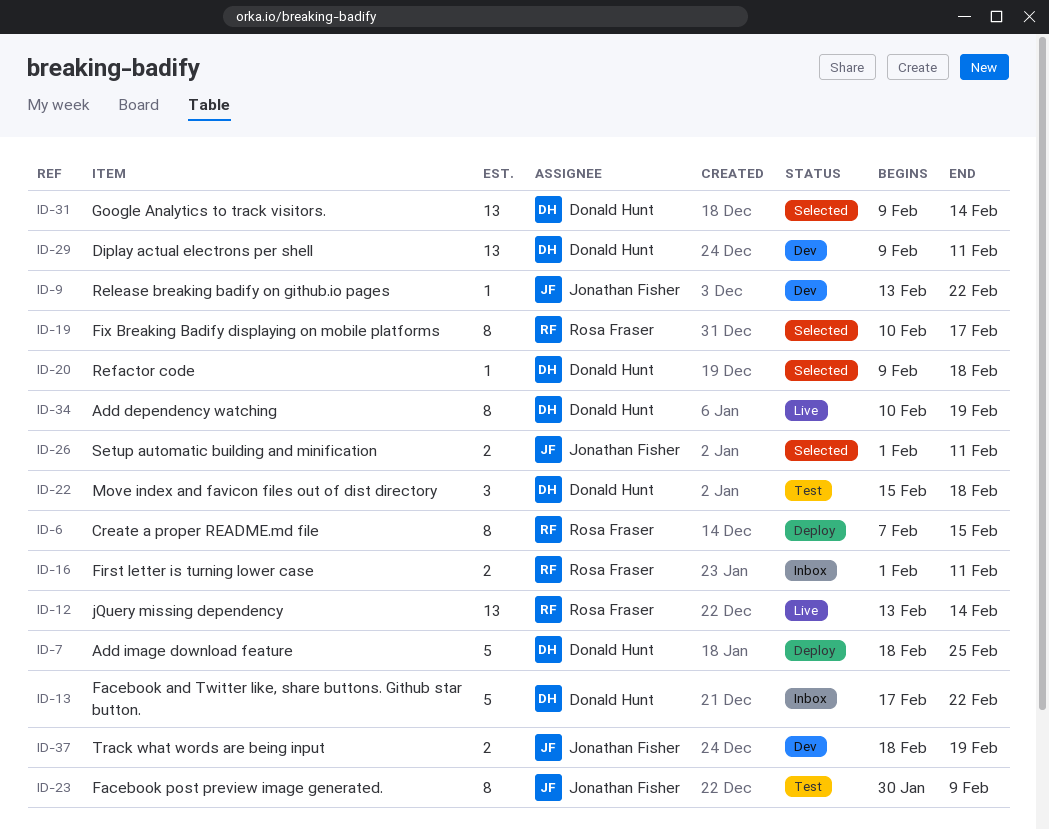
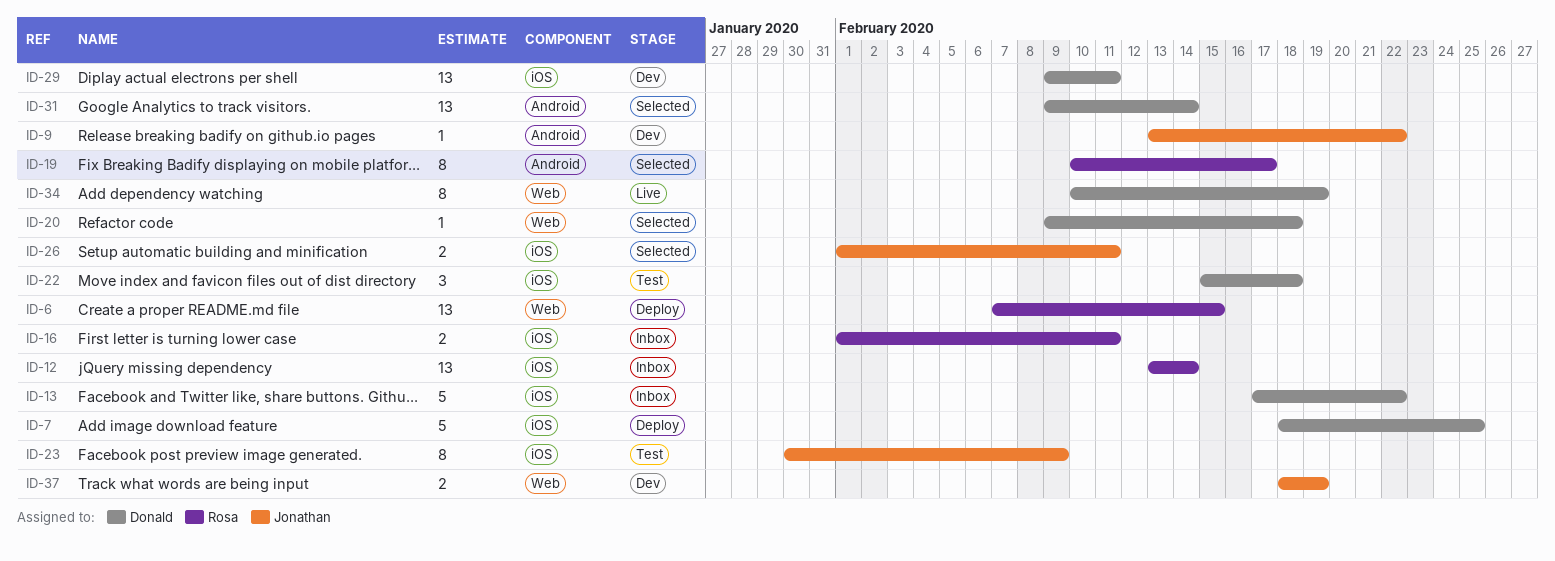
ID-6, estimate: 8 -> 13
ID-12, status: Live -> Inbox

